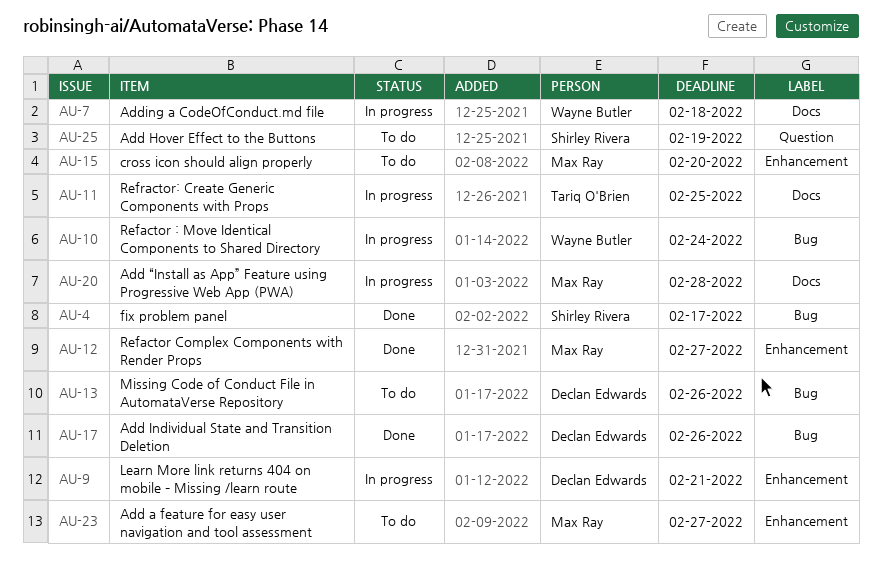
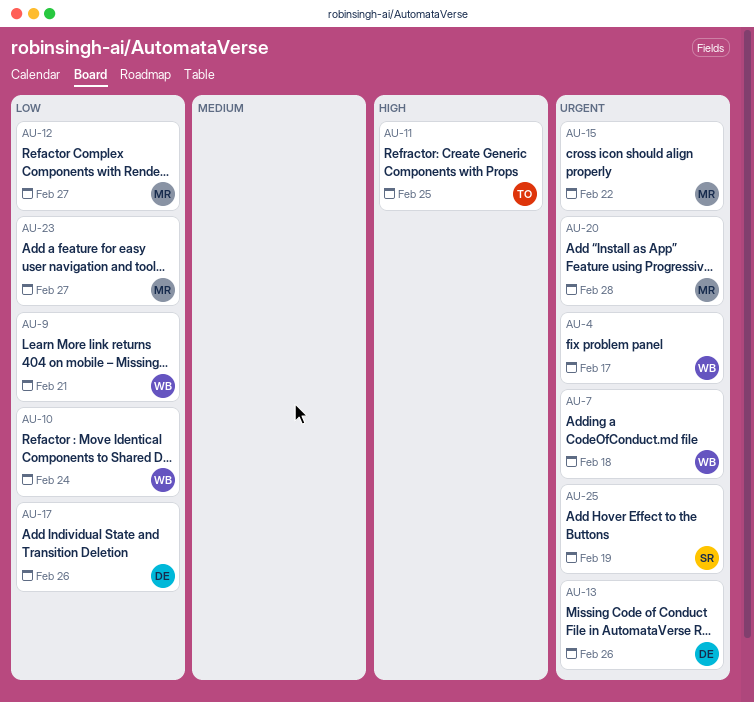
AU-4, owner: Shirley Rivera -> Wayne Butler
AU-9, owner: Declan Edwards -> Wayne Butler
AU-15, due: Feb 20 -> Feb 22

